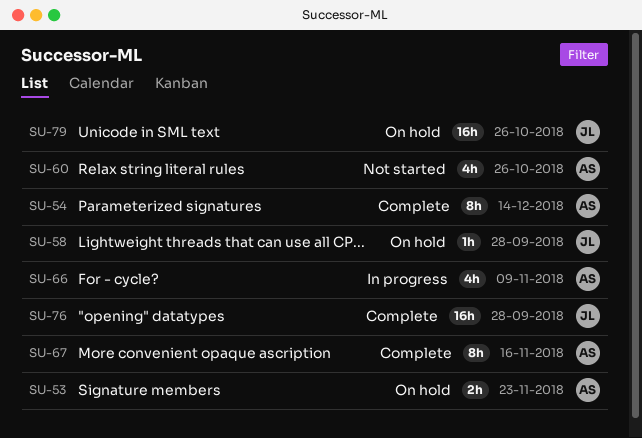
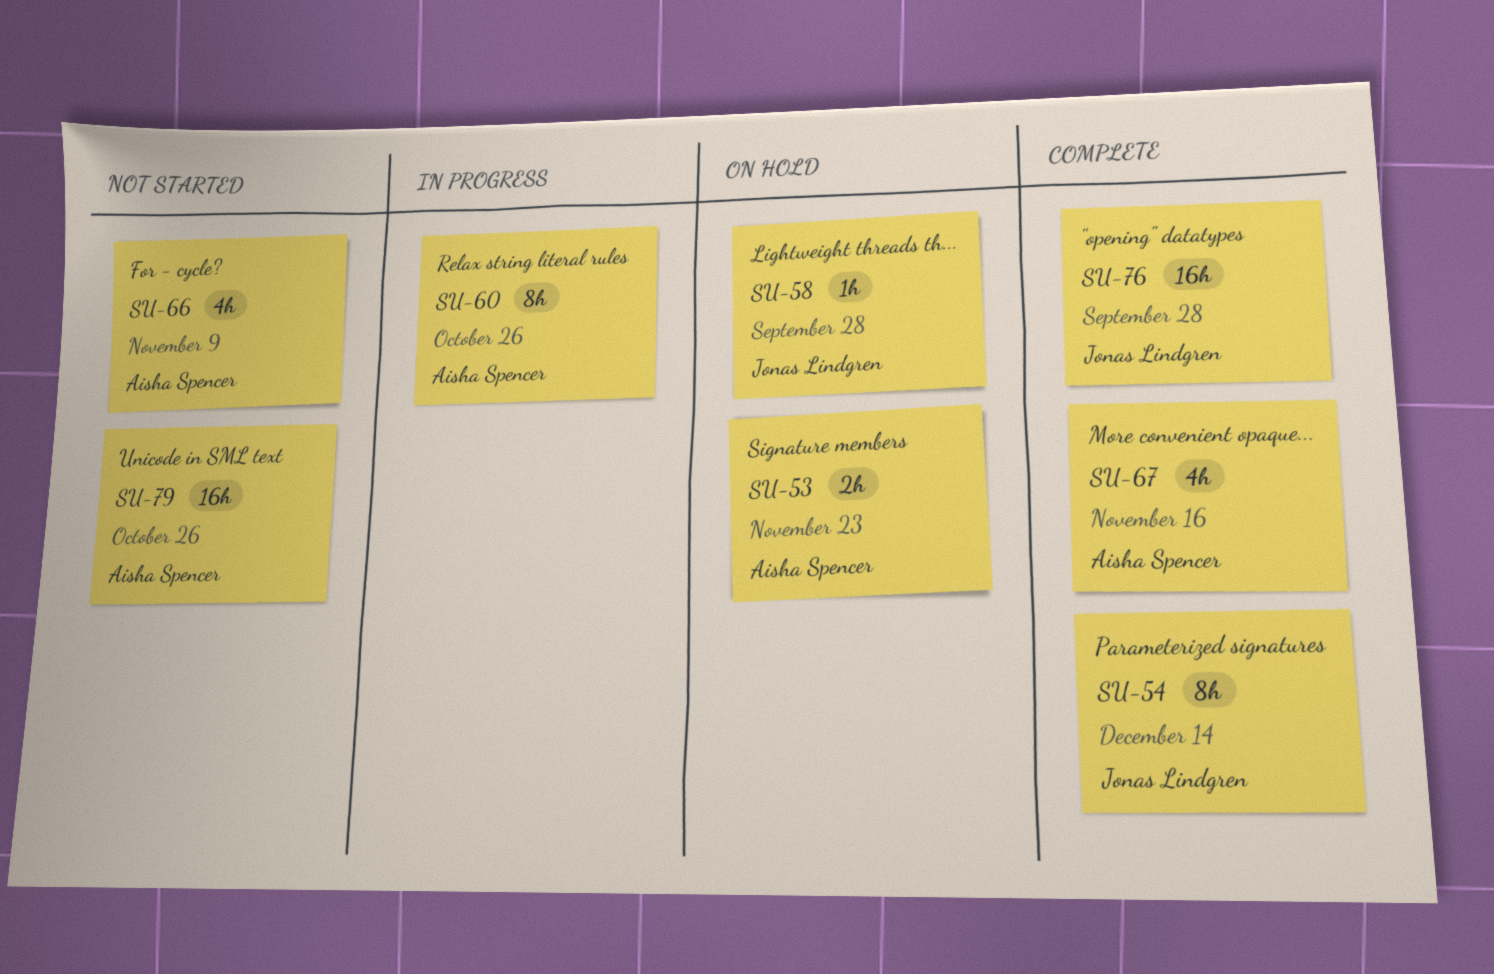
SU-54, owner: Aisha Spencer -> Jonas Lindgren
SU-60, status: Not started -> In progress
SU-60, estimate: 4h -> 8h
SU-66, status: In progress -> Not started
SU-67, estimate: 8h -> 4h
SU-79, status: On hold -> Not started
SU-79, owner: Jonas Lindgren -> Aisha Spencer

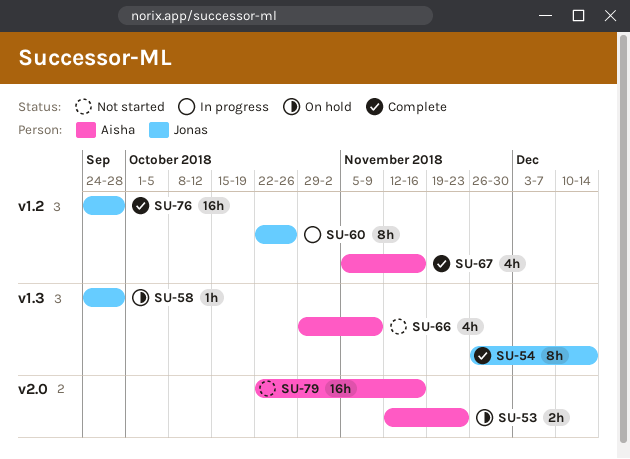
SU-60, owner: Aisha Spencer -> Jonas Lindgren
SU-79, due: Oct 26 -> Nov 16

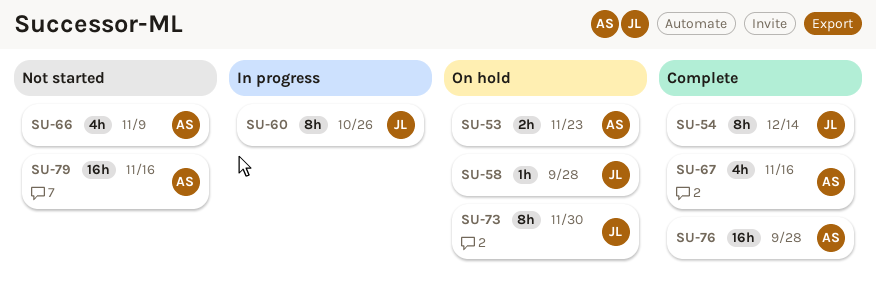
SU-73: none -> present
SU-76, owner: Jonas -> Aisha

